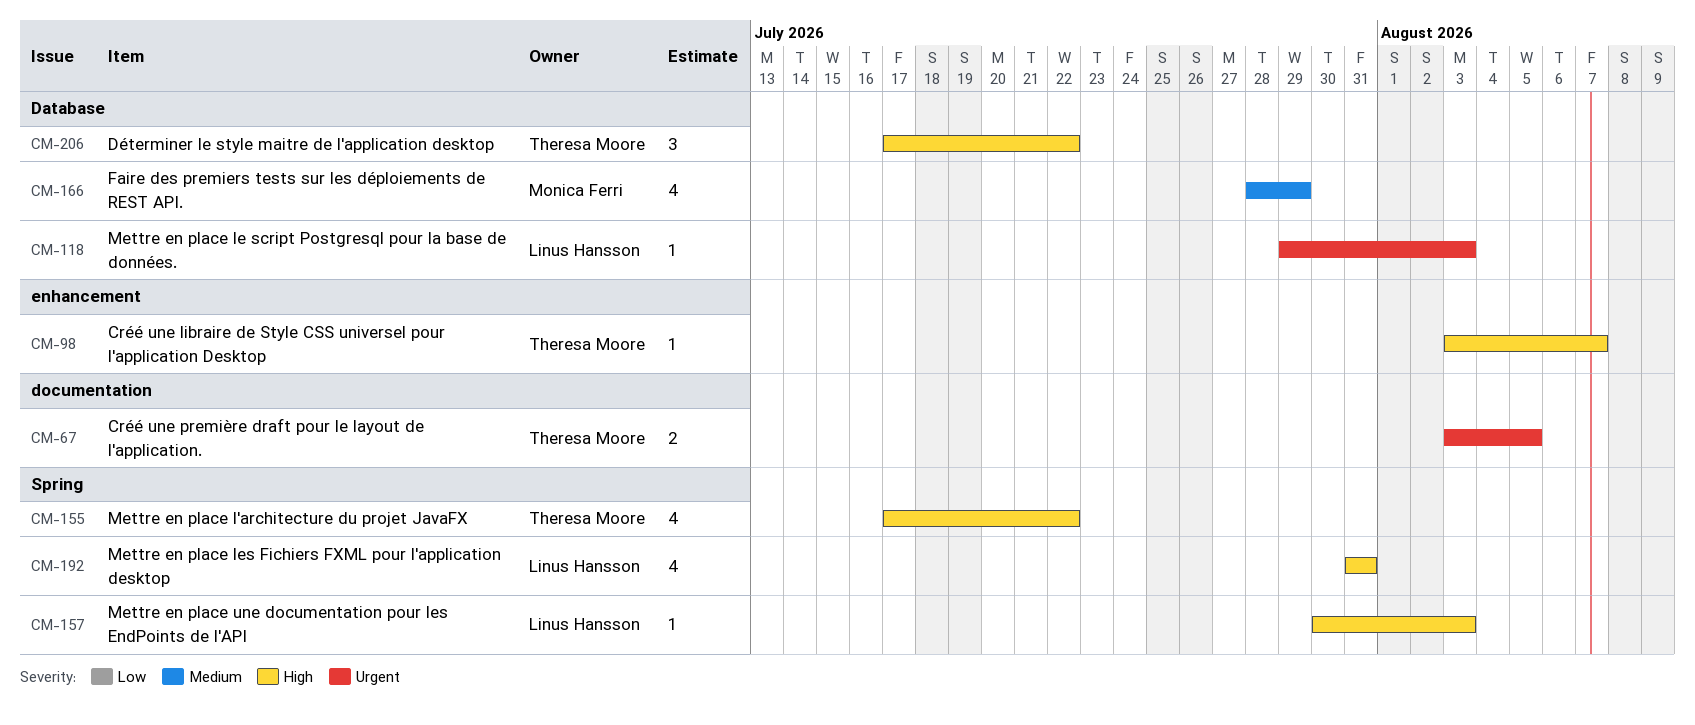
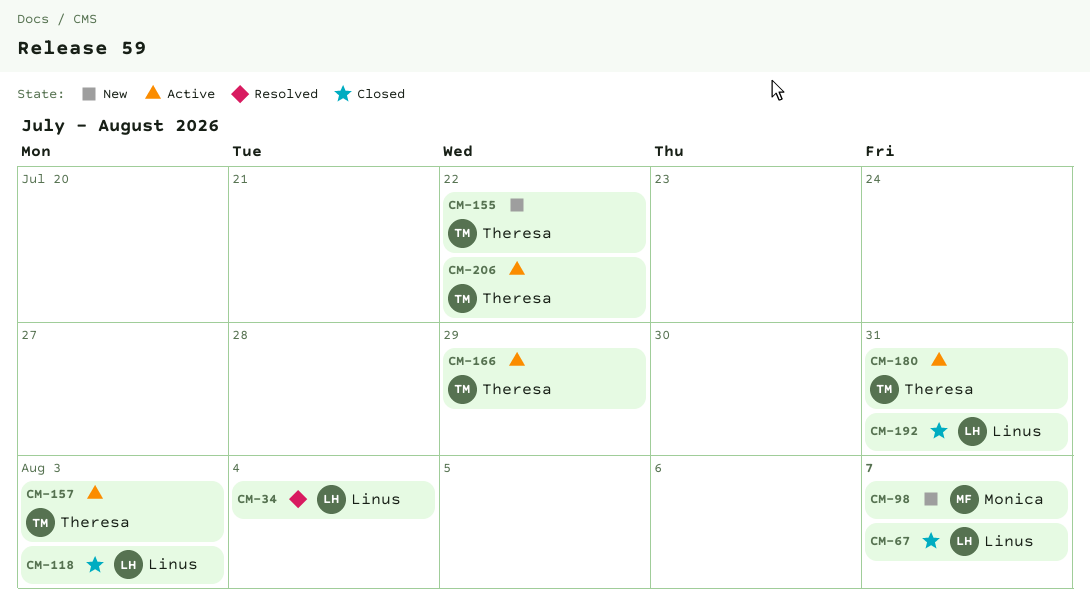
CM-34: none -> present
CM-67, owner: Theresa Moore -> Linus Hansson
CM-67, due: Aug 5 -> Aug 7
CM-98, owner: Theresa Moore -> Monica Ferri
CM-157, owner: Linus Hansson -> Theresa Moore
CM-166, owner: Monica Ferri -> Theresa Moore
CM-180: none -> present

